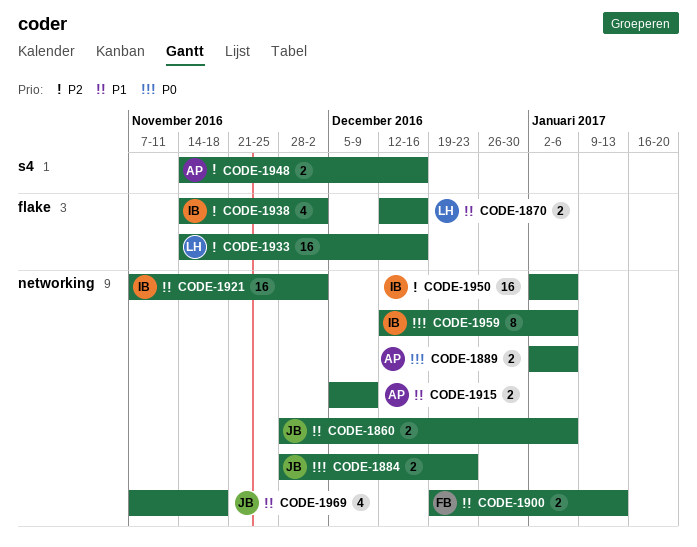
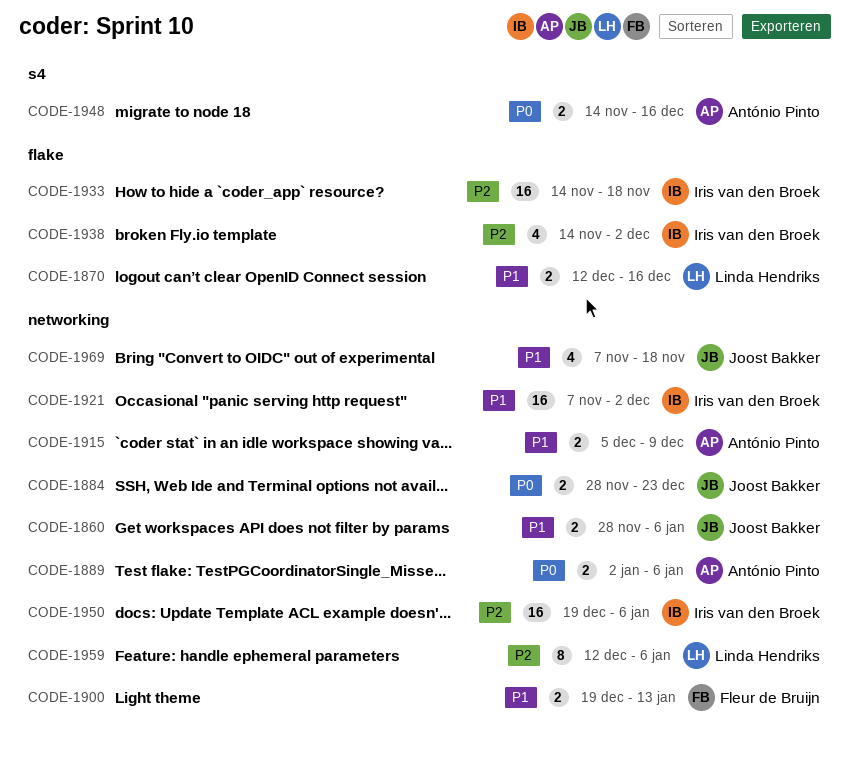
CODE-1933, owner: Linda Hendriks -> Iris van den Broek
CODE-1933, due: Dec 16 -> Nov 18
CODE-1948, priority: P2 -> P0
CODE-1950, start: Jan 2 -> Dec 19
CODE-1959, owner: Iris van den Broek -> Linda Hendriks
CODE-1959, priority: P0 -> P2

